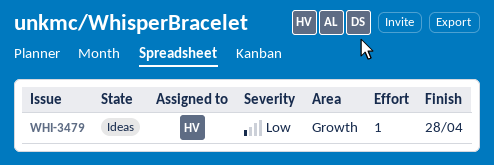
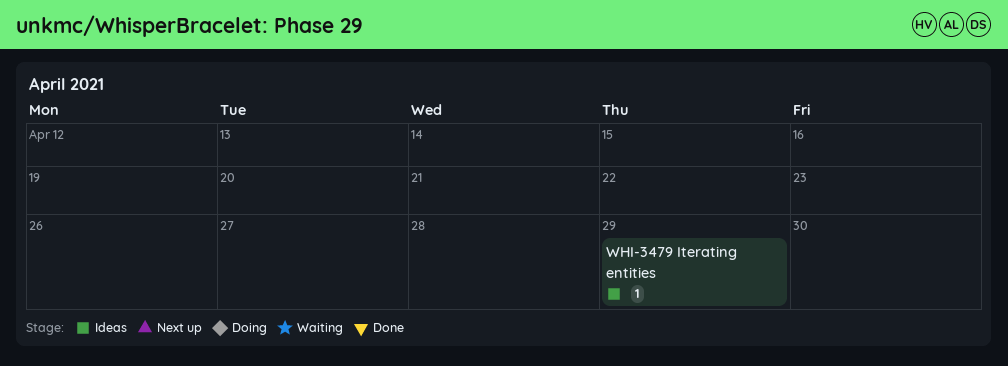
WHI-3479, due: Apr 28 -> Apr 29

